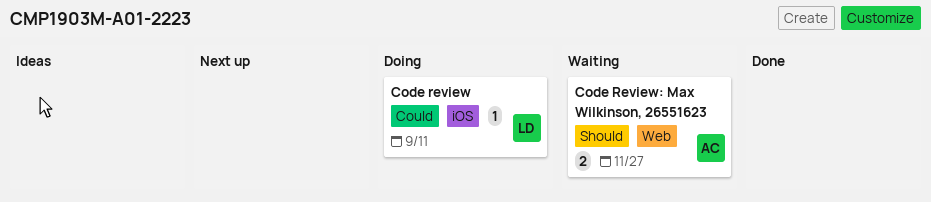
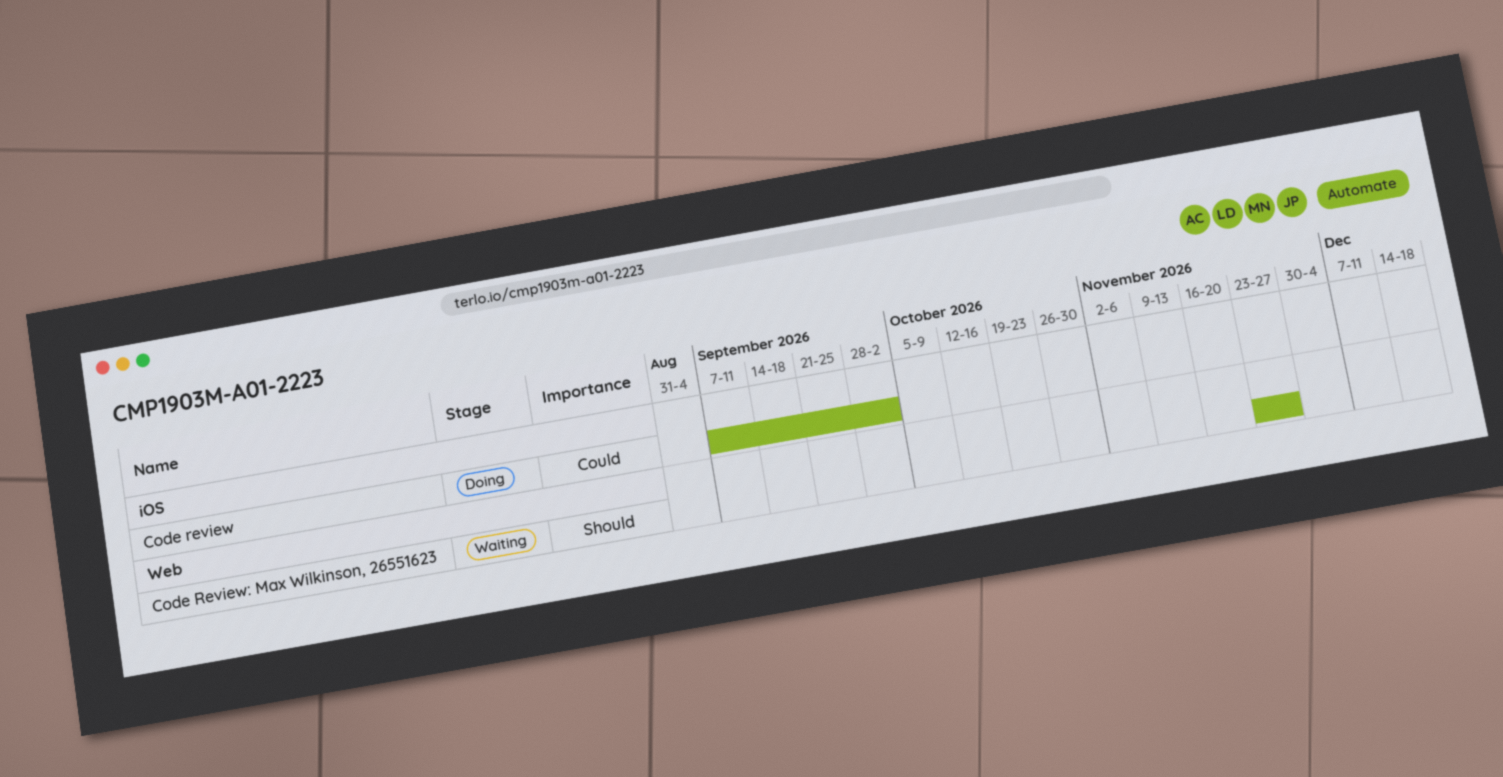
Code review, due: Sep 11 -> Oct 2

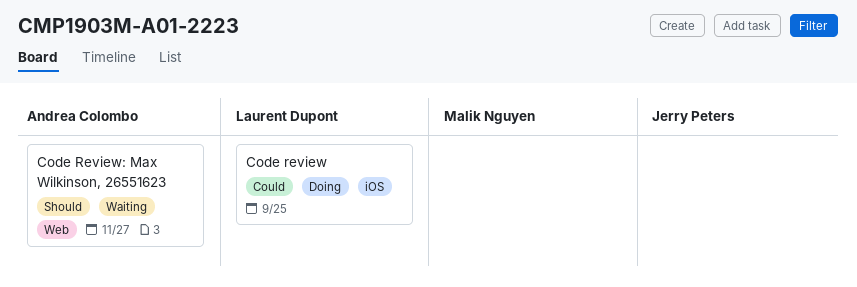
Code review, due: Oct 2 -> Sep 25

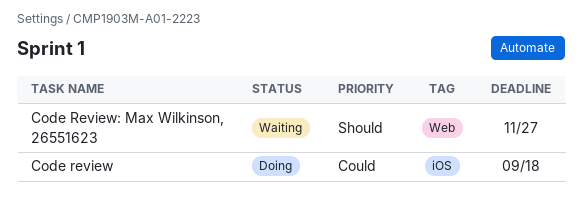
Code review, due: Sep 25 -> Sep 18

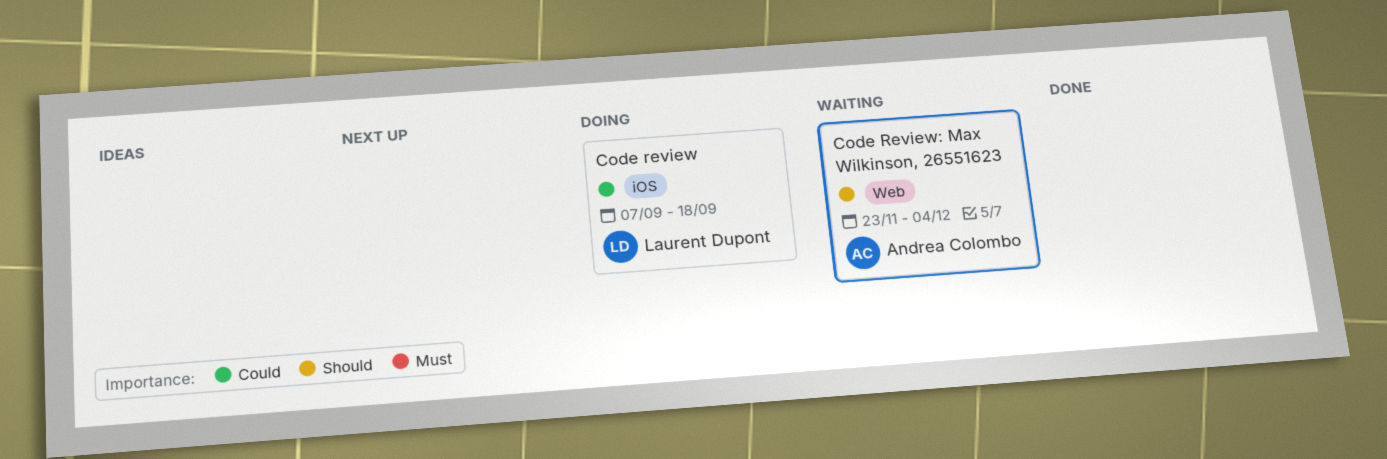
Code Review: Max Wilkinson, 26551623, due: Nov 27 -> Dec 4

